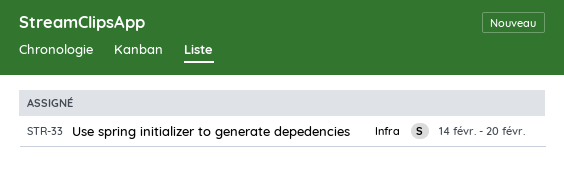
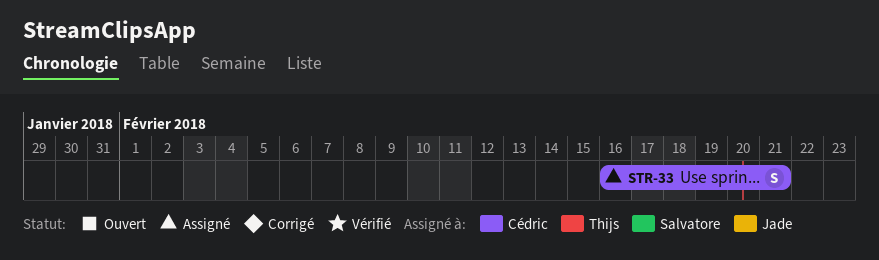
STR-33, start: Feb 14 -> Feb 16
STR-33, due: Feb 20 -> Feb 21

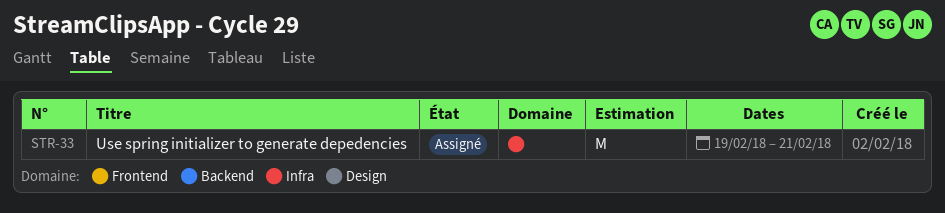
STR-33, estimate: S -> M
STR-33, start: Feb 16 -> Feb 19

